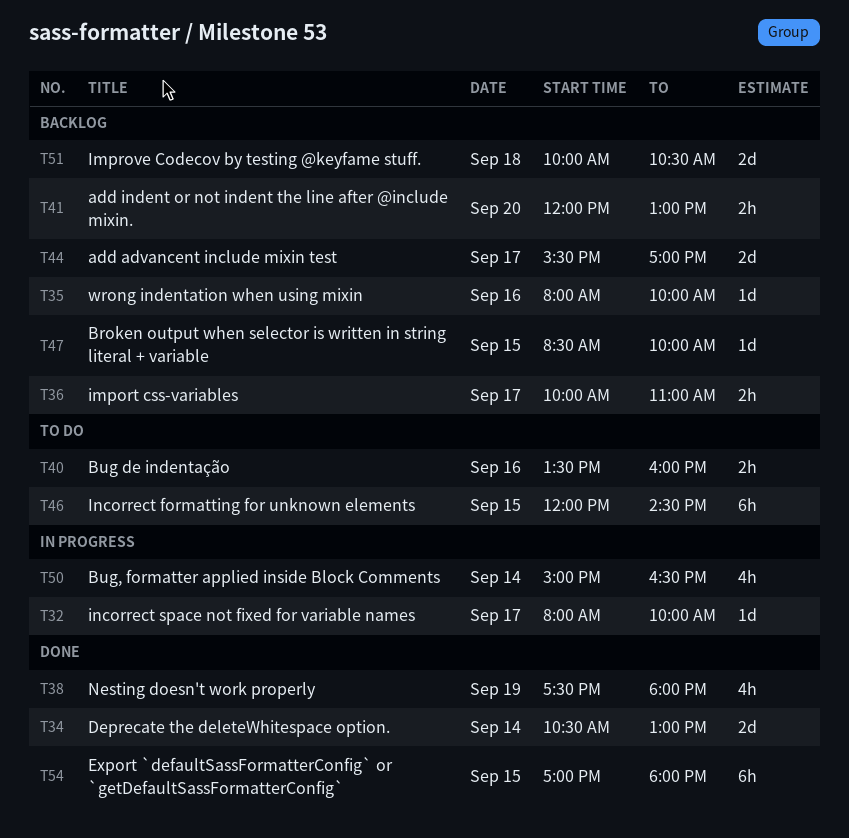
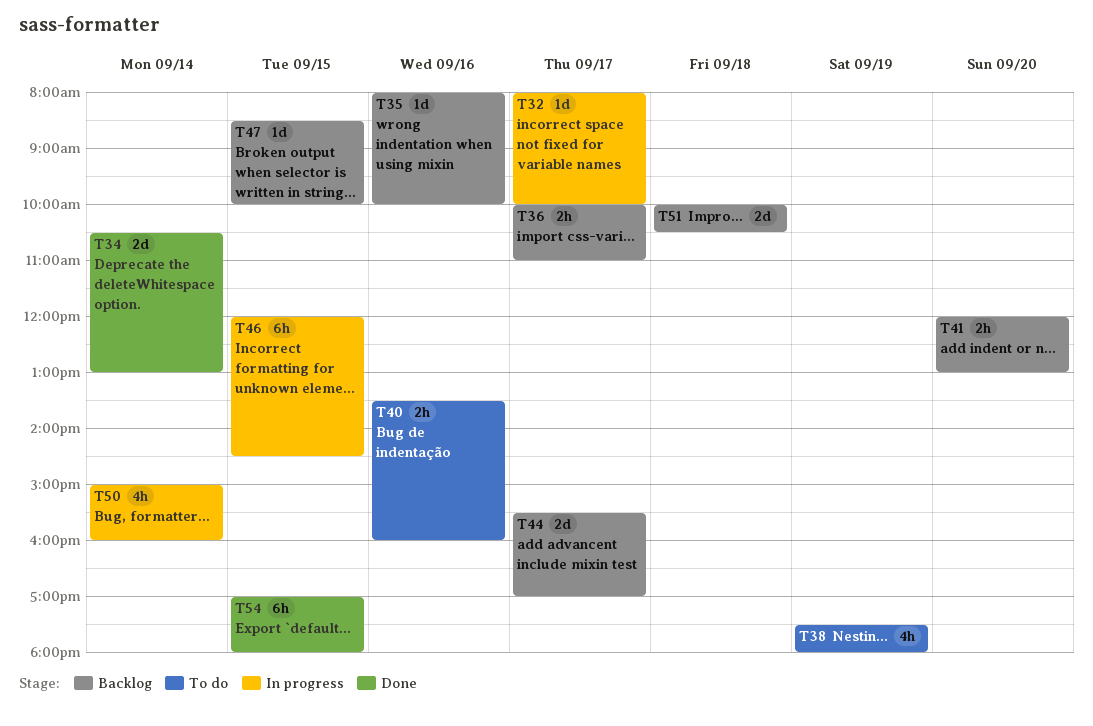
T38, status: Done -> To do
T46, status: To do -> In progress
T50, ends: 16:30 -> 16:00

